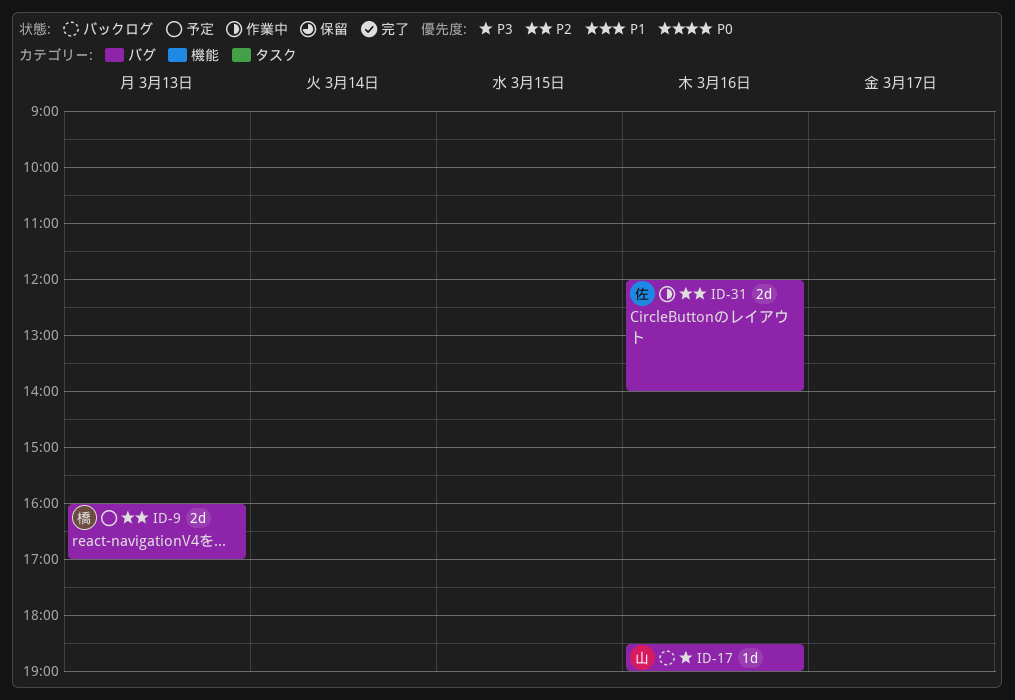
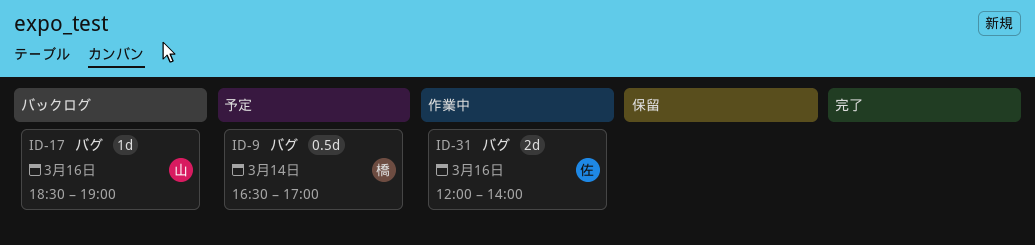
ID-9, estimate: 2d -> 0.5d
ID-9, day: Mar 13 -> Mar 14
ID-9, begins: 16:00 -> 16:30

